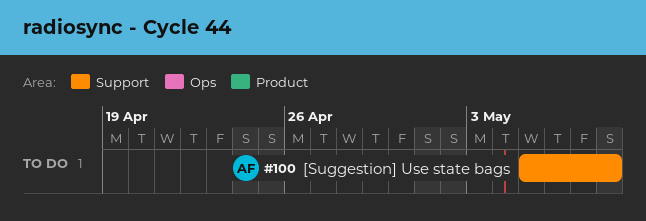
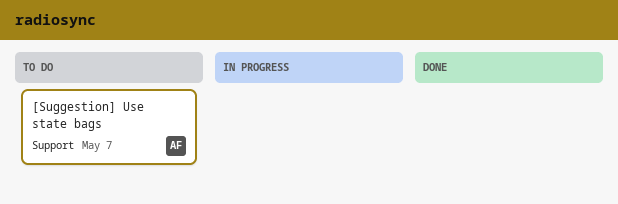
[Suggestion] Use state bags, due: May 8 -> May 7

